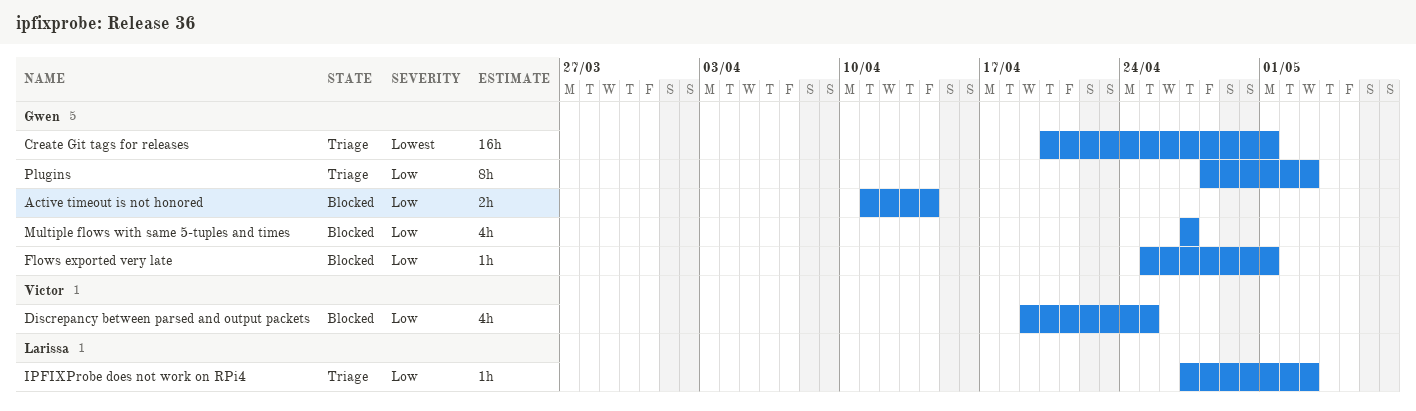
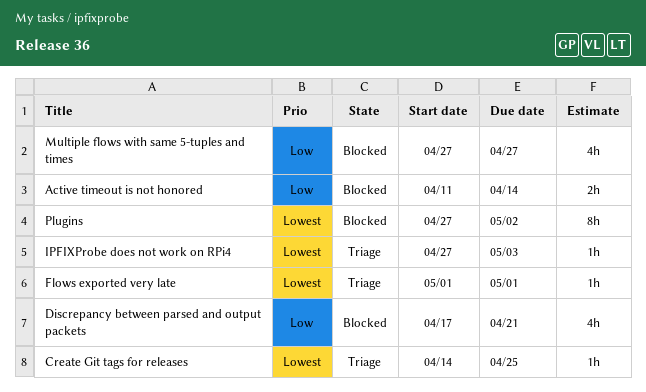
Create Git tags for releases, estimate: 16h -> 1h
Create Git tags for releases, start: Apr 20 -> Apr 14
Create Git tags for releases, due: May 1 -> Apr 25
Discrepancy between parsed and output packets, start: Apr 19 -> Apr 17
Discrepancy between parsed and output packets, due: Apr 25 -> Apr 21
Flows exported very late, status: Blocked -> Triage
Flows exported very late, priority: Low -> Lowest
Flows exported very late, start: Apr 25 -> May 1
IPFIXProbe does not work on RPi4, priority: Low -> Lowest
Plugins, status: Triage -> Blocked
Plugins, priority: Low -> Lowest
Plugins, start: Apr 28 -> Apr 27
Plugins, due: May 3 -> May 2

